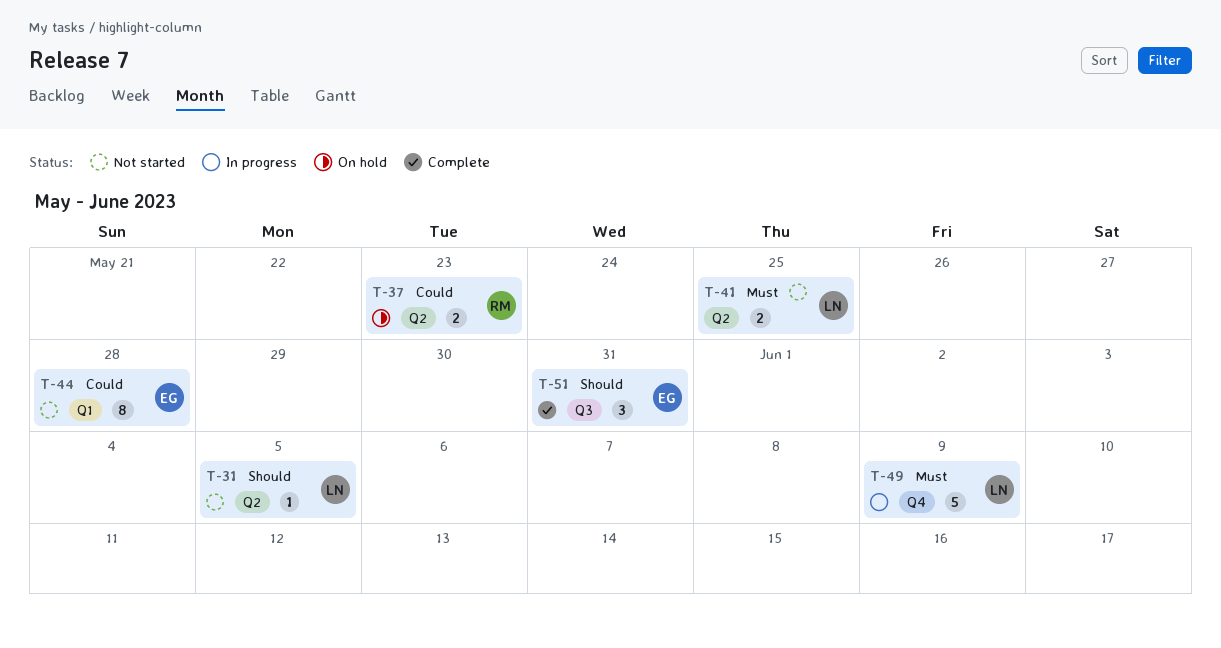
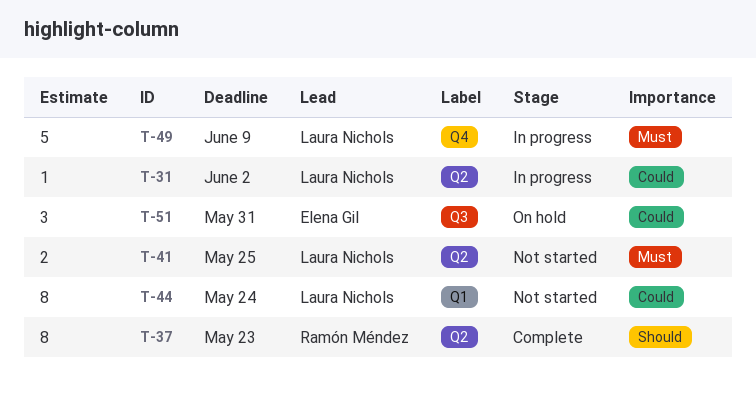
T-31, status: Not started -> In progress
T-31, priority: Should -> Could
T-31, due: Jun 5 -> Jun 2
T-37, status: On hold -> Complete
T-37, priority: Could -> Should
T-37, estimate: 2 -> 8
T-44, owner: Elena Gil -> Laura Nichols
T-44, due: May 28 -> May 24
T-51, status: Complete -> On hold
T-51, priority: Should -> Could

